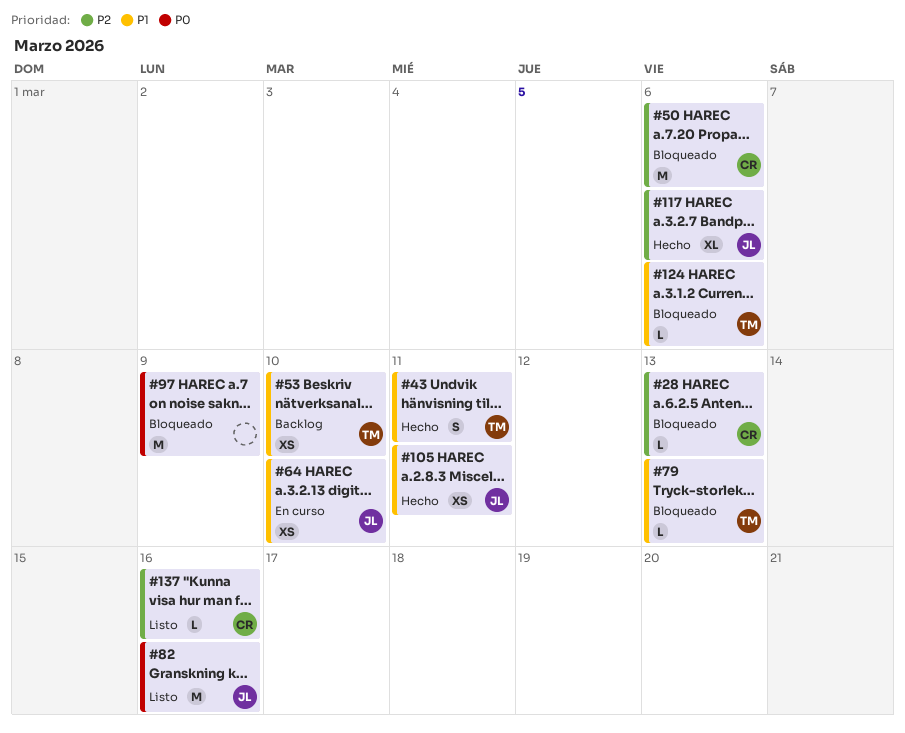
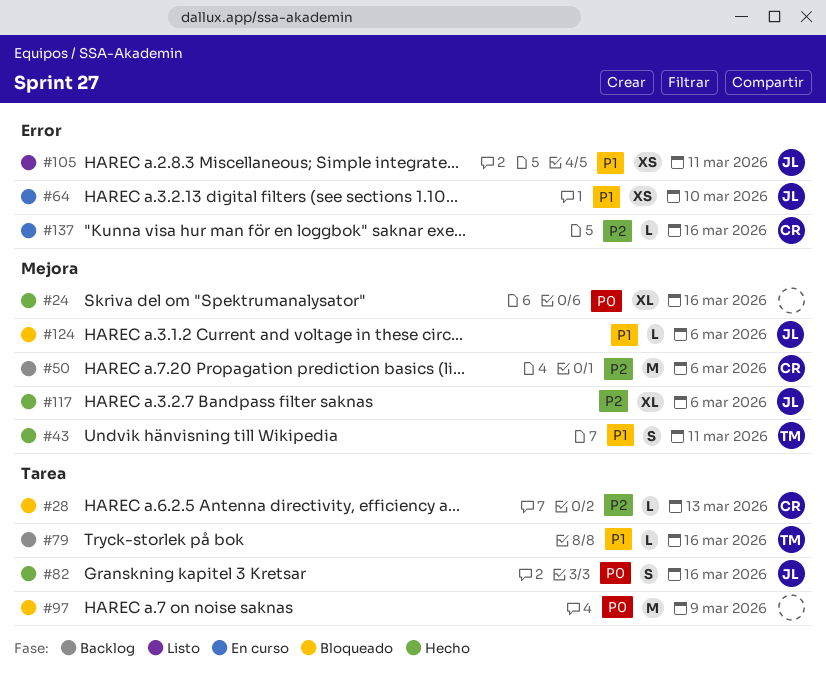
#24: none -> present
#50, status: Bloqueado -> Backlog
#53: present -> none
#79, status: Bloqueado -> Backlog
#79, due: Mar 13 -> Mar 16
#82, status: Listo -> Hecho
#82, estimate: M -> S
#105, status: Hecho -> Listo
#124, owner: TM -> JL
#137, status: Listo -> En curso

